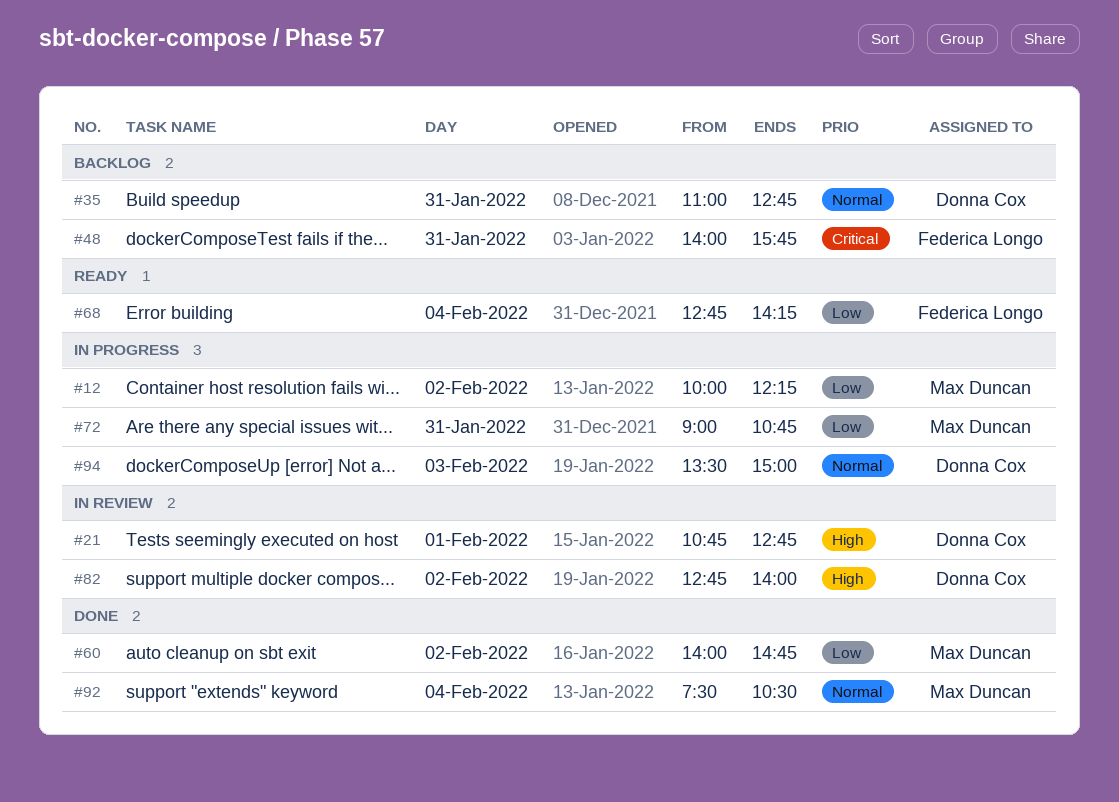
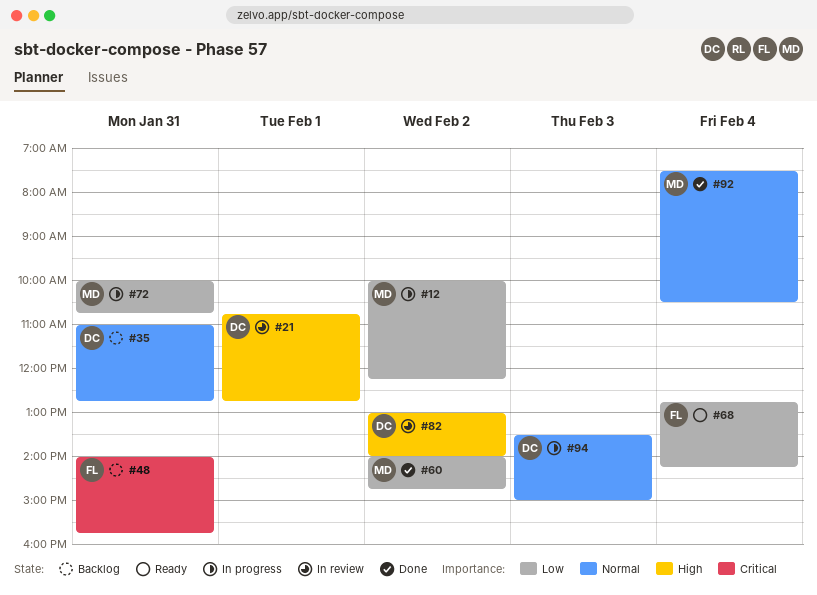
#72, begins: 09:00 -> 10:00
#82, begins: 12:45 -> 13:00

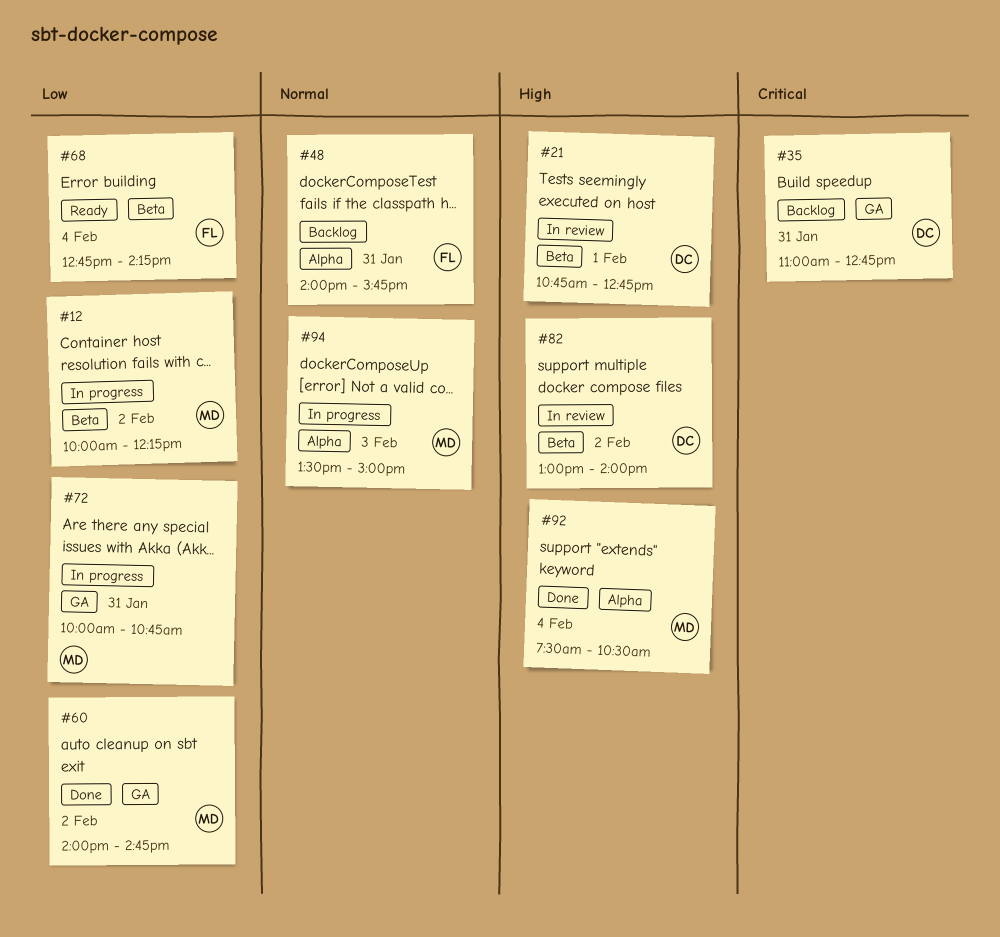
#35, priority: Normal -> Critical
#48, priority: Critical -> Normal
#92, priority: Normal -> High
#94, owner: DC -> MD

